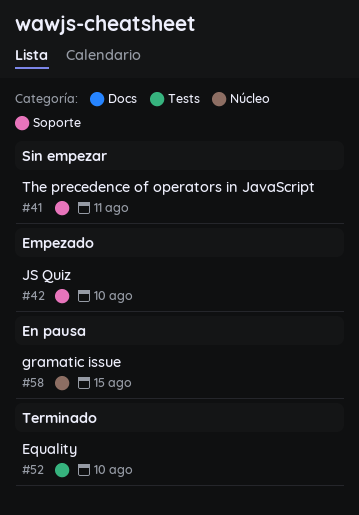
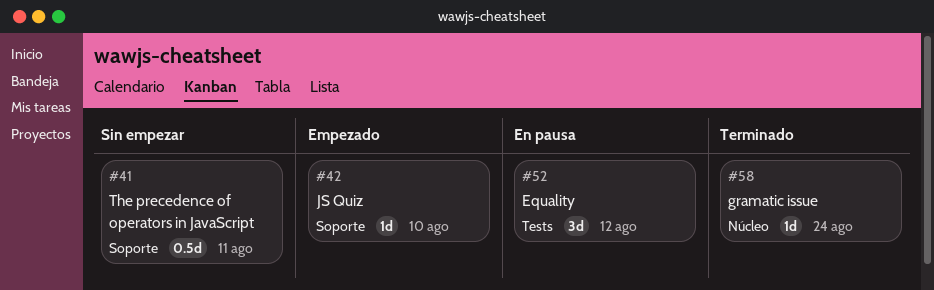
#52, status: Terminado -> En pausa
#52, due: Aug 10 -> Aug 12
#58, status: En pausa -> Terminado
#58, due: Aug 15 -> Aug 24

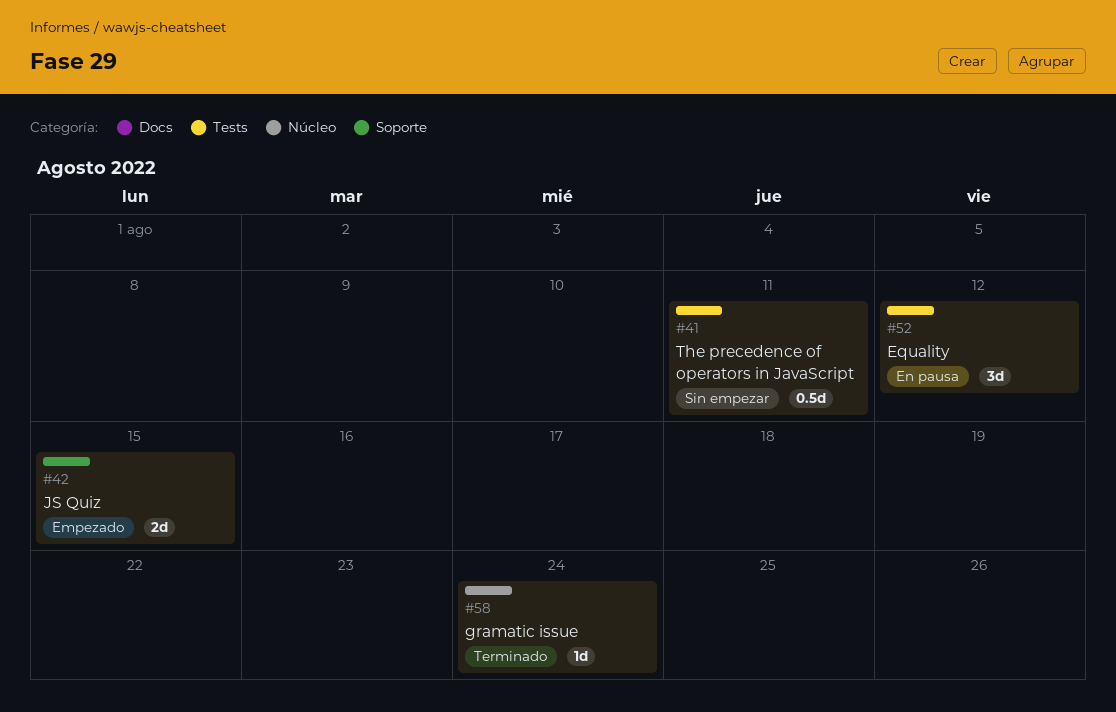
#41, label: Soporte -> Tests
#42, estimate: 1d -> 2d
#42, due: Aug 10 -> Aug 15

